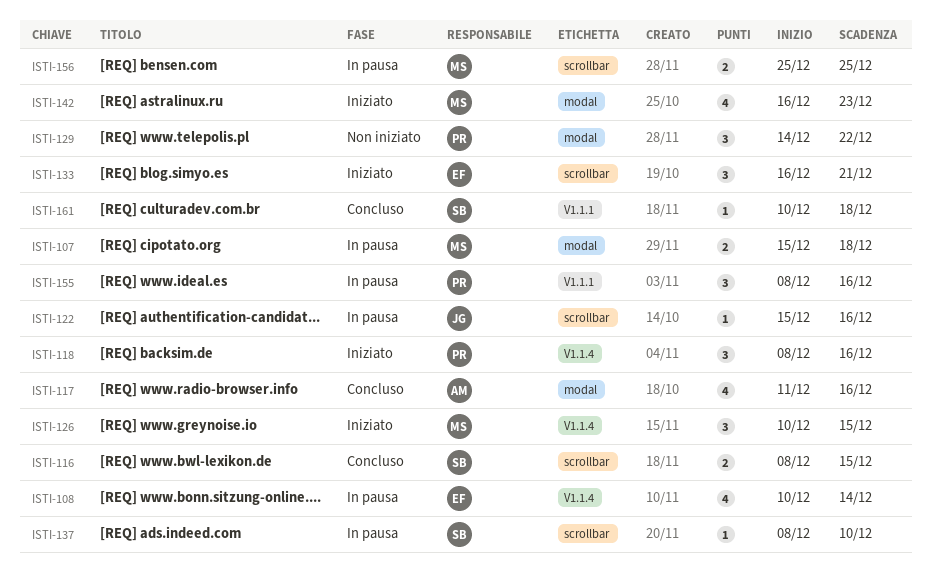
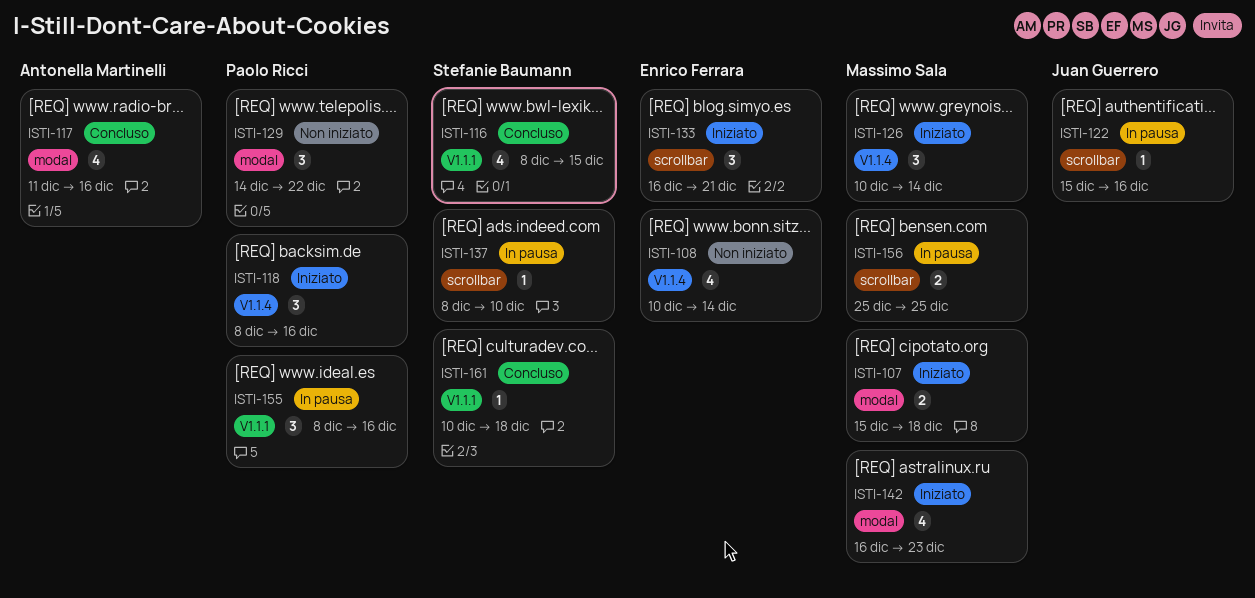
ISTI-107, status: In pausa -> Iniziato
ISTI-108, status: In pausa -> Non iniziato
ISTI-116, label: scrollbar -> V1.1.1
ISTI-116, estimate: 2 -> 4
ISTI-126, due: Dec 15 -> Dec 14

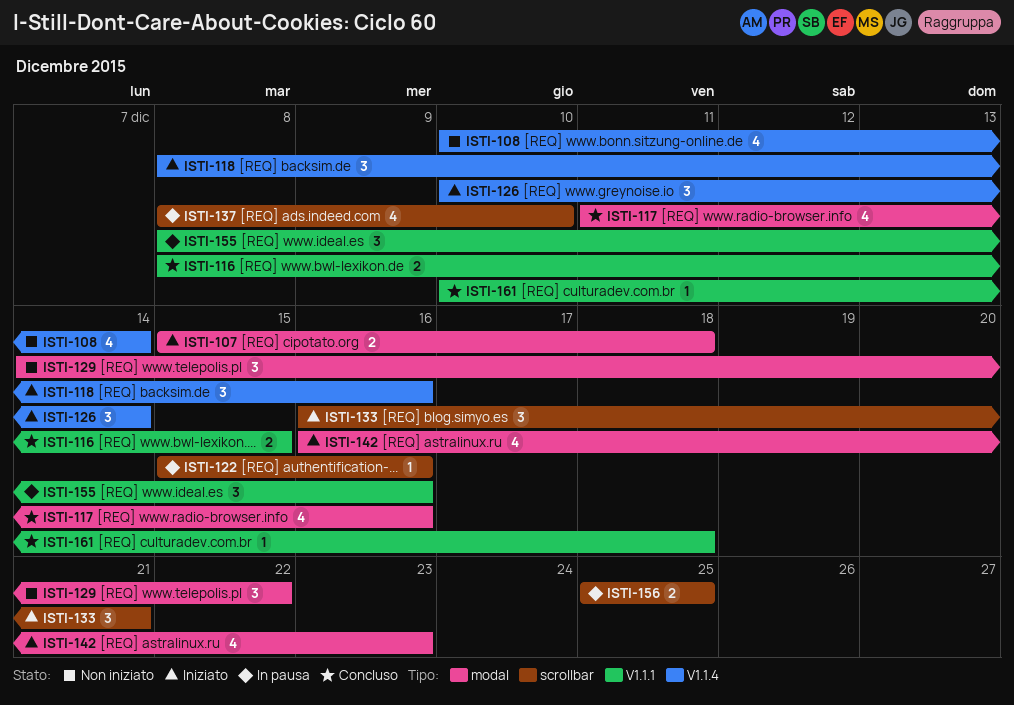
ISTI-116, estimate: 4 -> 2
ISTI-137, estimate: 1 -> 4

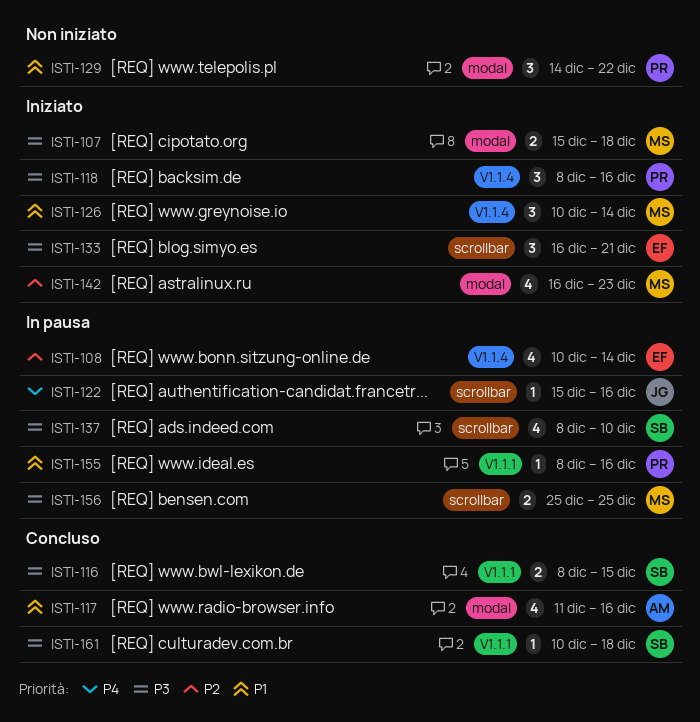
ISTI-108, status: Non iniziato -> In pausa
ISTI-155, estimate: 3 -> 1

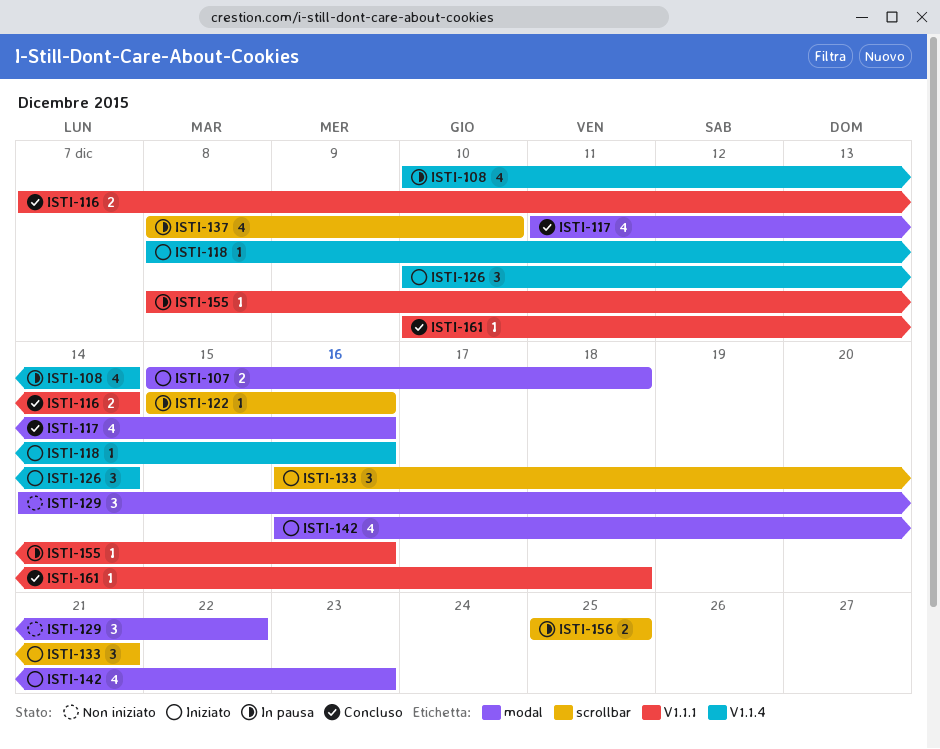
ISTI-116, start: Dec 8 -> Dec 7
ISTI-116, due: Dec 15 -> Dec 14
ISTI-118, estimate: 3 -> 1

